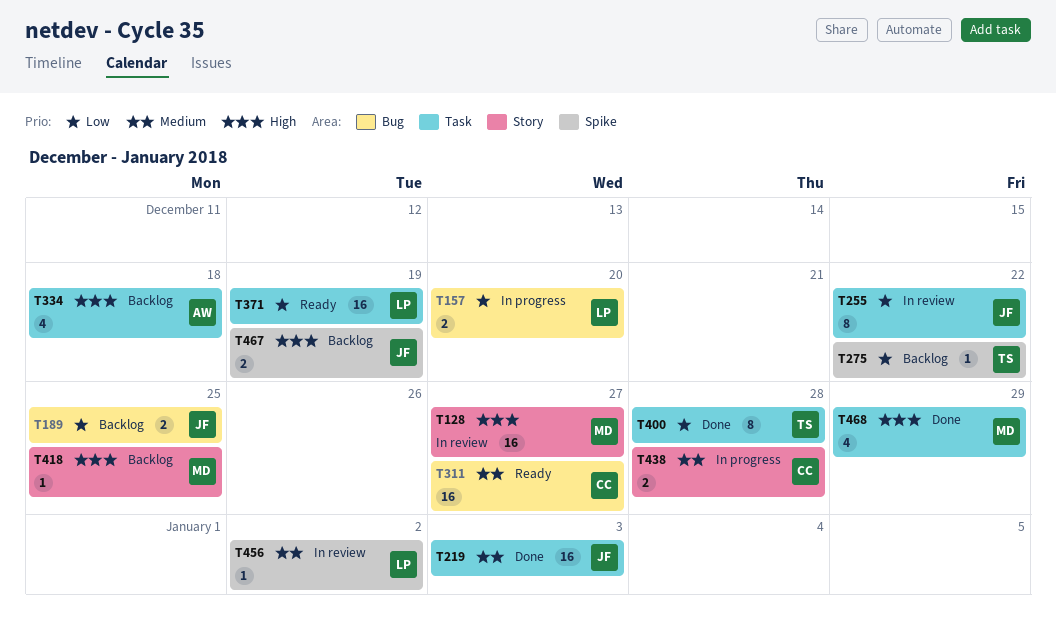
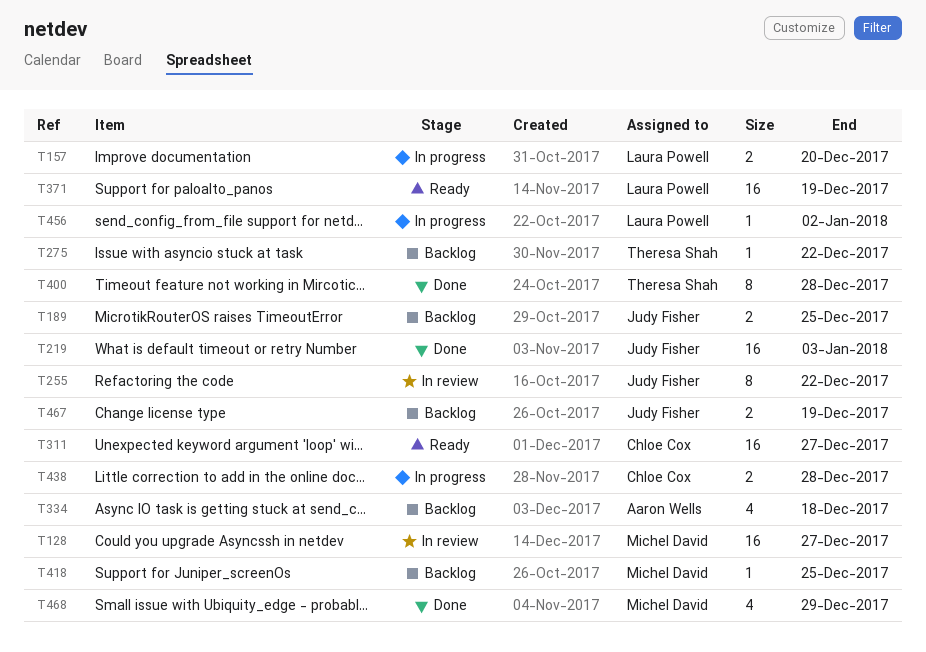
T456, status: In review -> In progress

